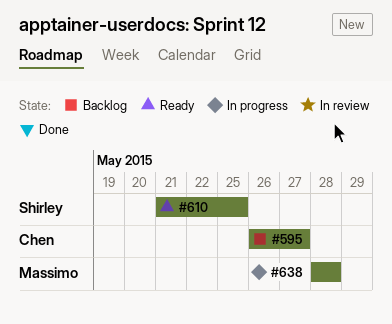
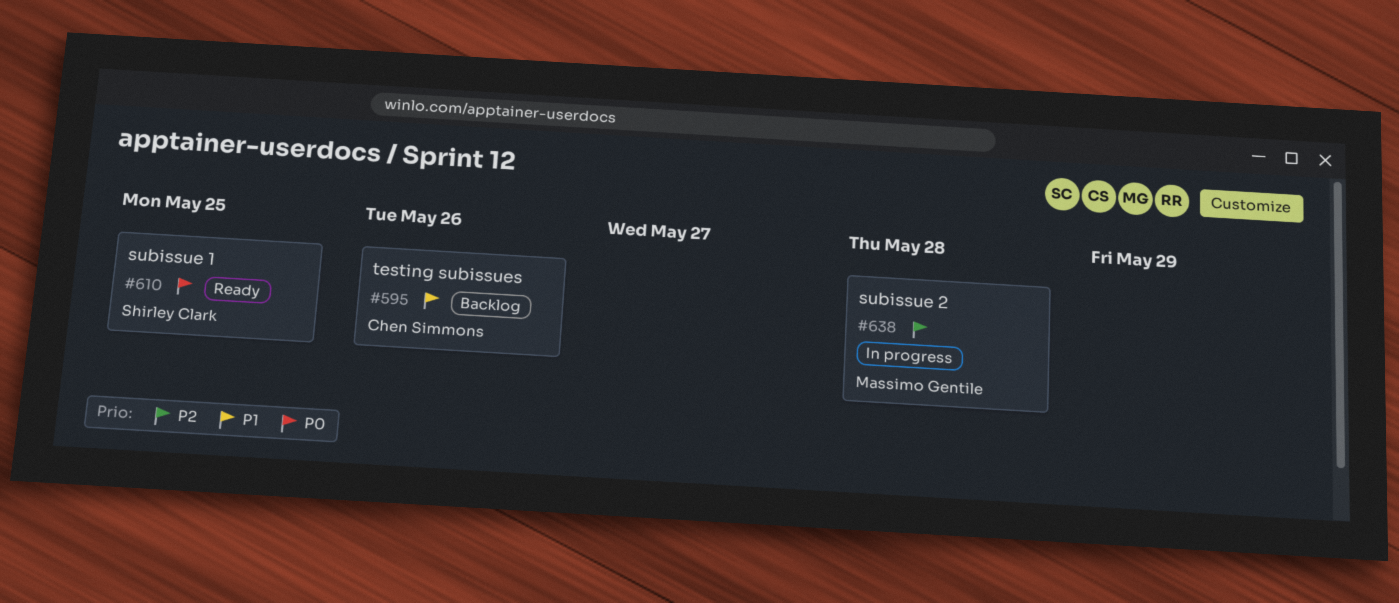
#595, due: May 27 -> May 26

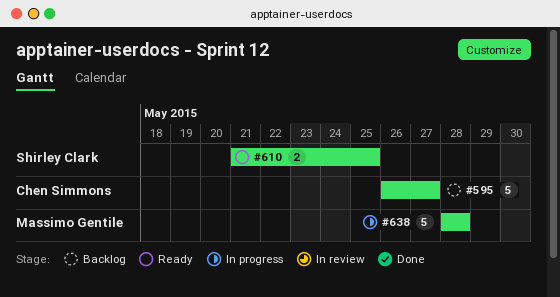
#595, due: May 26 -> May 27

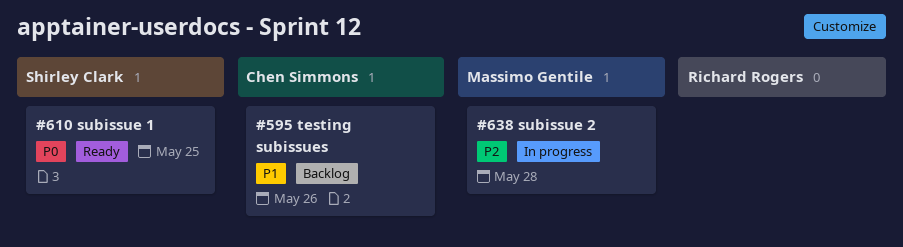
#595, due: May 27 -> May 26

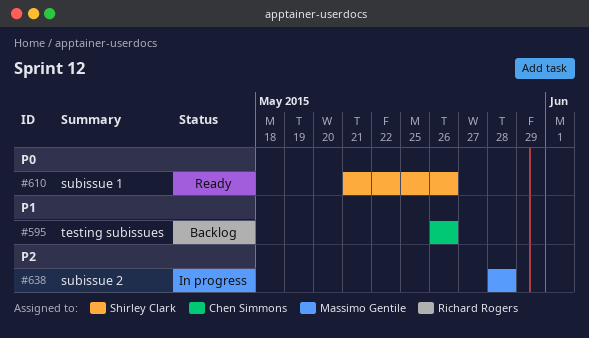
#610, due: May 25 -> May 26

